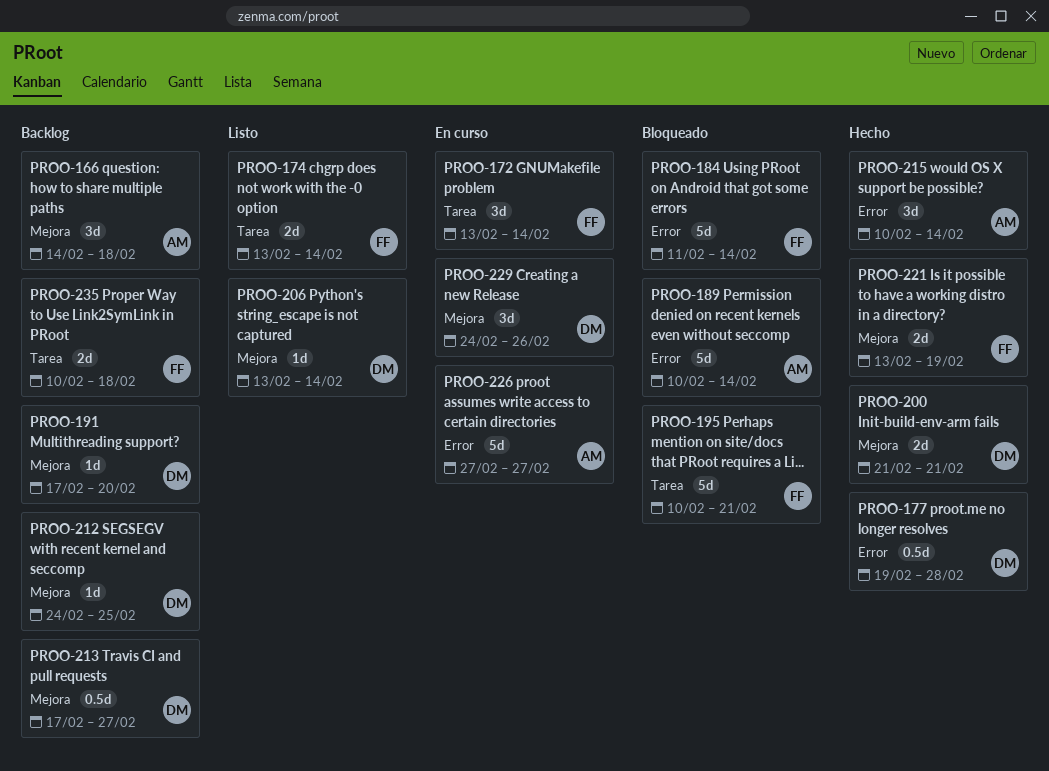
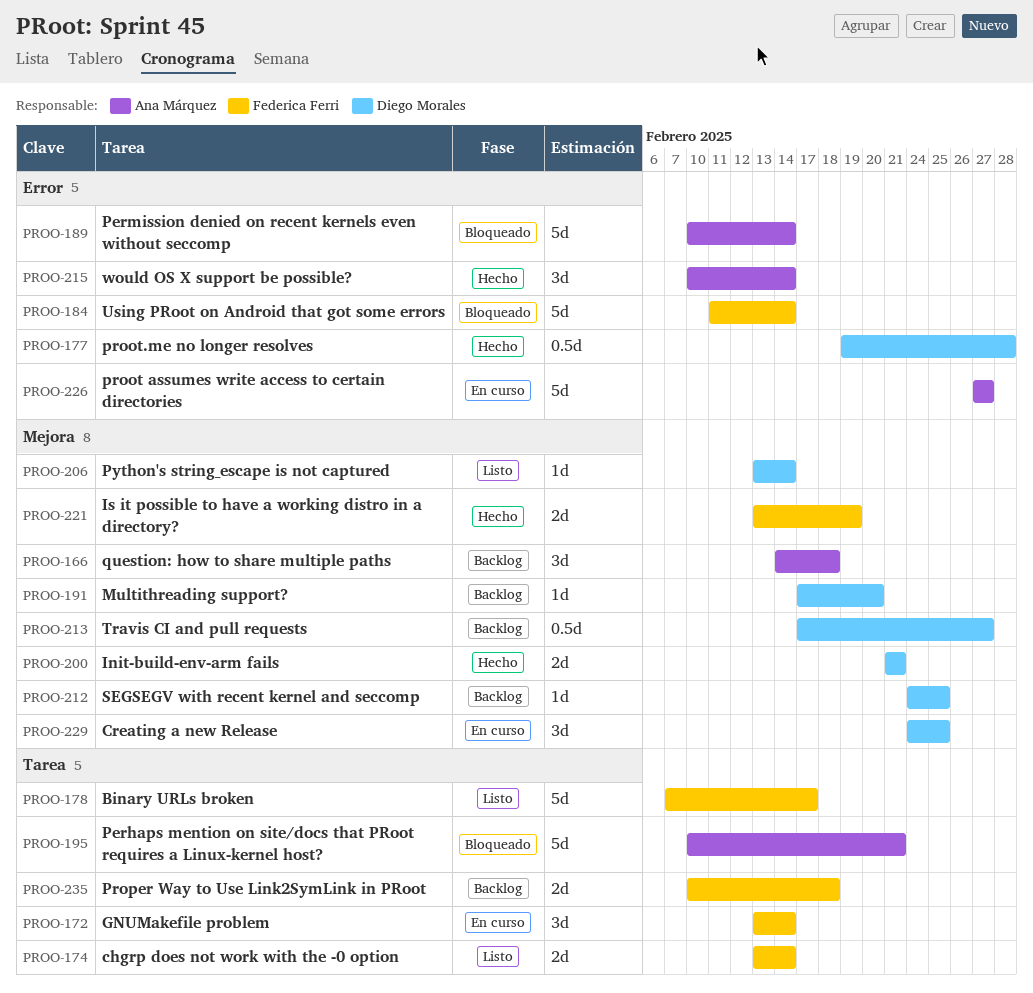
PROO-178: none -> present
PROO-195, owner: Federica Ferri -> Ana Márquez
PROO-229, due: Feb 26 -> Feb 25

